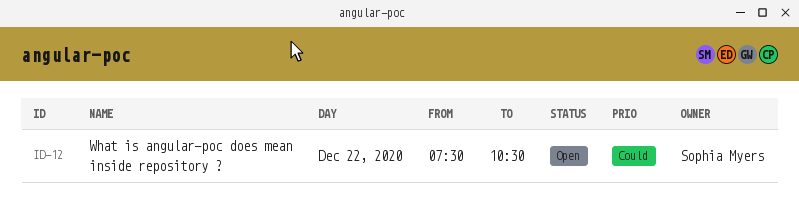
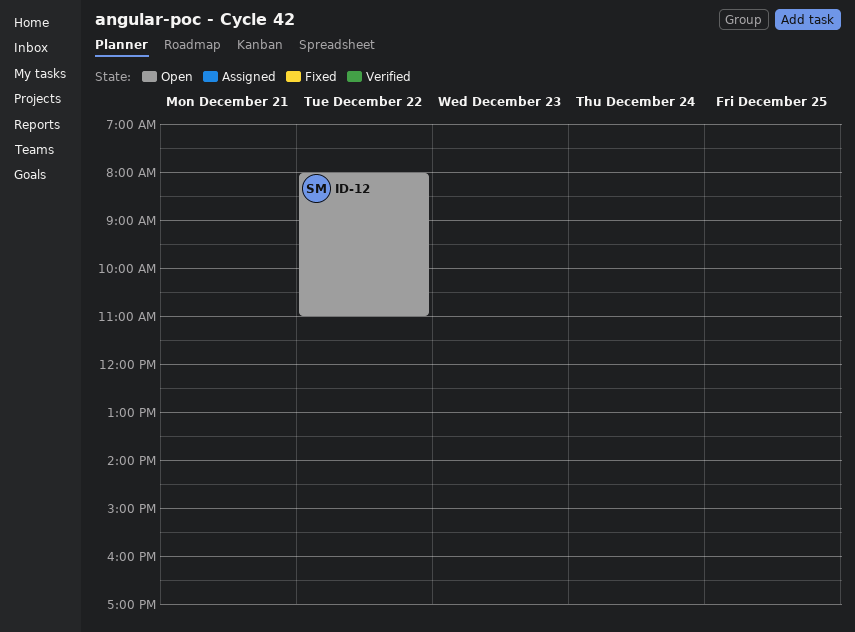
ID-12, begins: 07:30 -> 08:00
ID-12, ends: 10:30 -> 11:00

